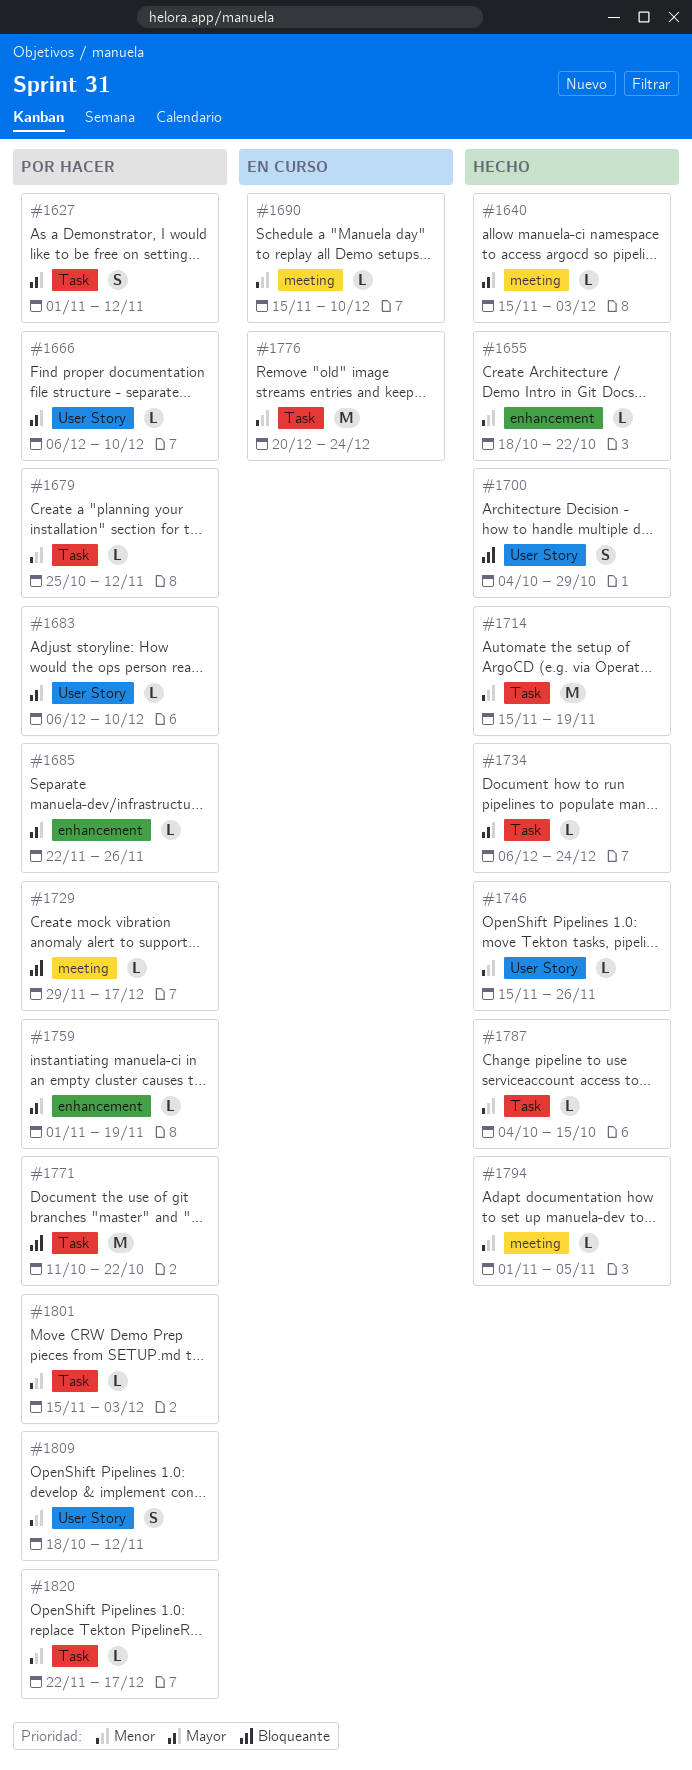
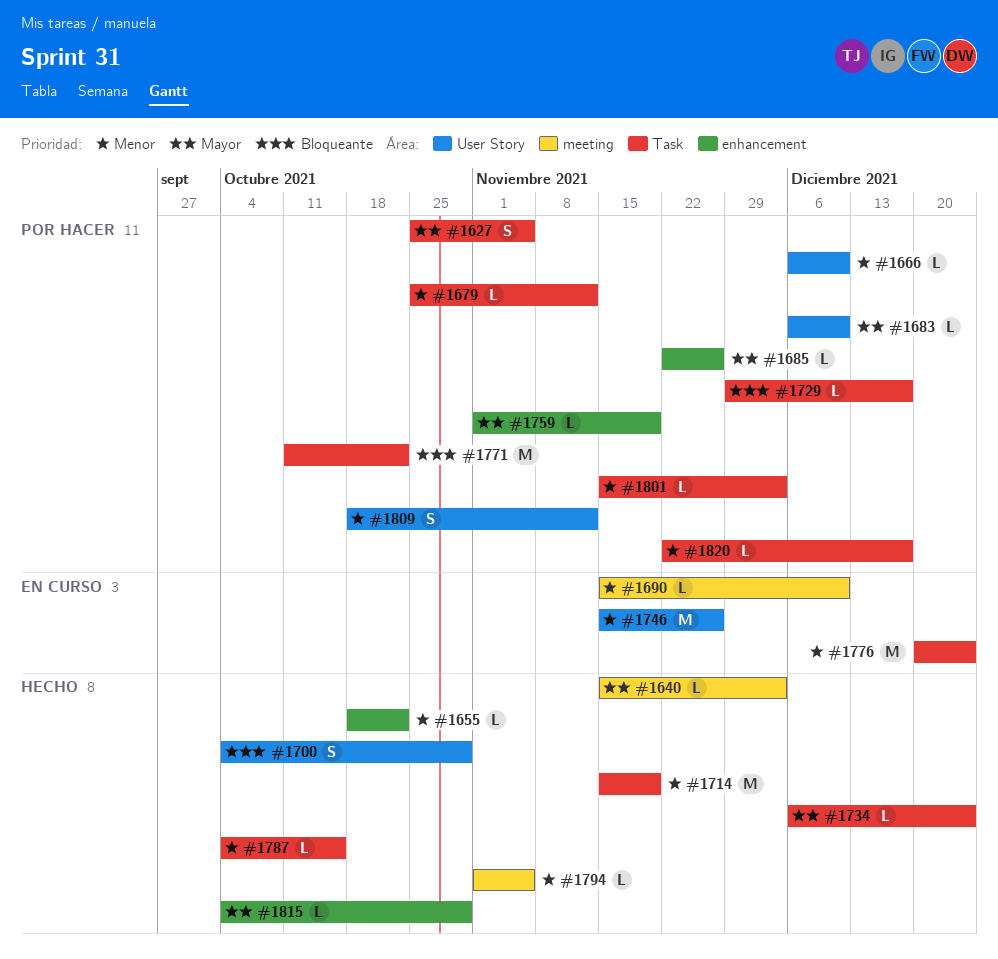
#1627, start: Nov 1 -> Oct 25
#1627, due: Nov 12 -> Nov 5
#1666, priority: Mayor -> Menor
#1729, label: meeting -> Task
#1746, status: Hecho -> En curso
#1746, estimate: L -> M
#1815: none -> present

